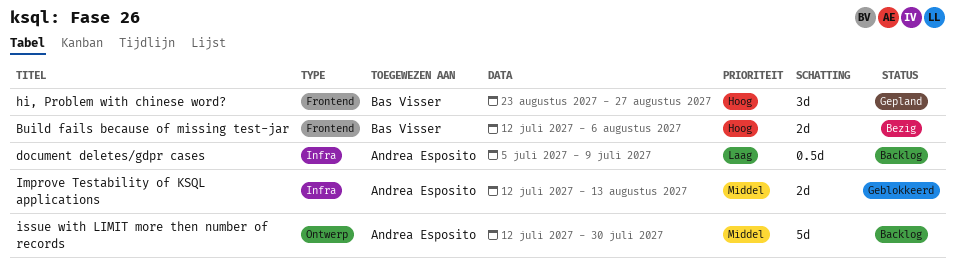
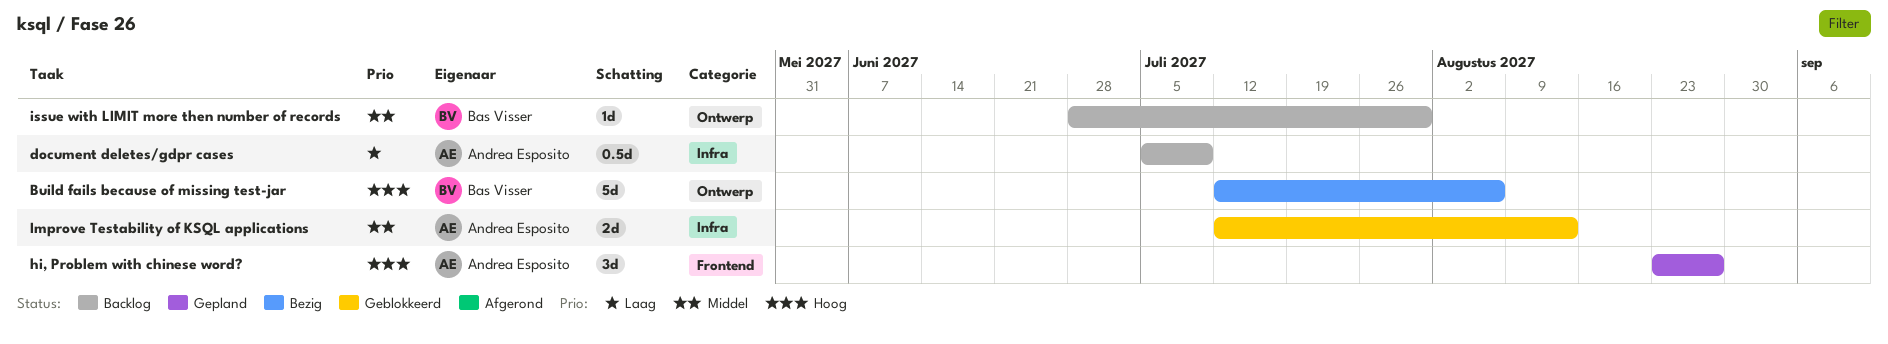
Build fails because of missing test-jar, label: Frontend -> Ontwerp
Build fails because of missing test-jar, estimate: 2d -> 5d
hi, Problem with chinese word?, owner: Bas Visser -> Andrea Esposito
issue with LIMIT more then number of records, owner: Andrea Esposito -> Bas Visser
issue with LIMIT more then number of records, estimate: 5d -> 1d
issue with LIMIT more then number of records, start: Jul 12 -> Jun 28

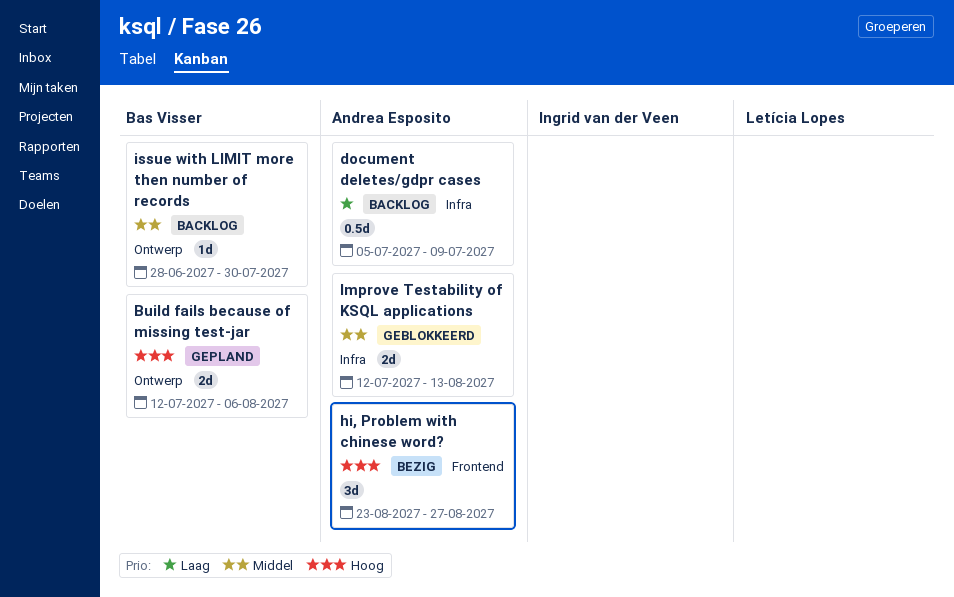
Build fails because of missing test-jar, status: Bezig -> Gepland
Build fails because of missing test-jar, estimate: 5d -> 2d
hi, Problem with chinese word?, status: Gepland -> Bezig

